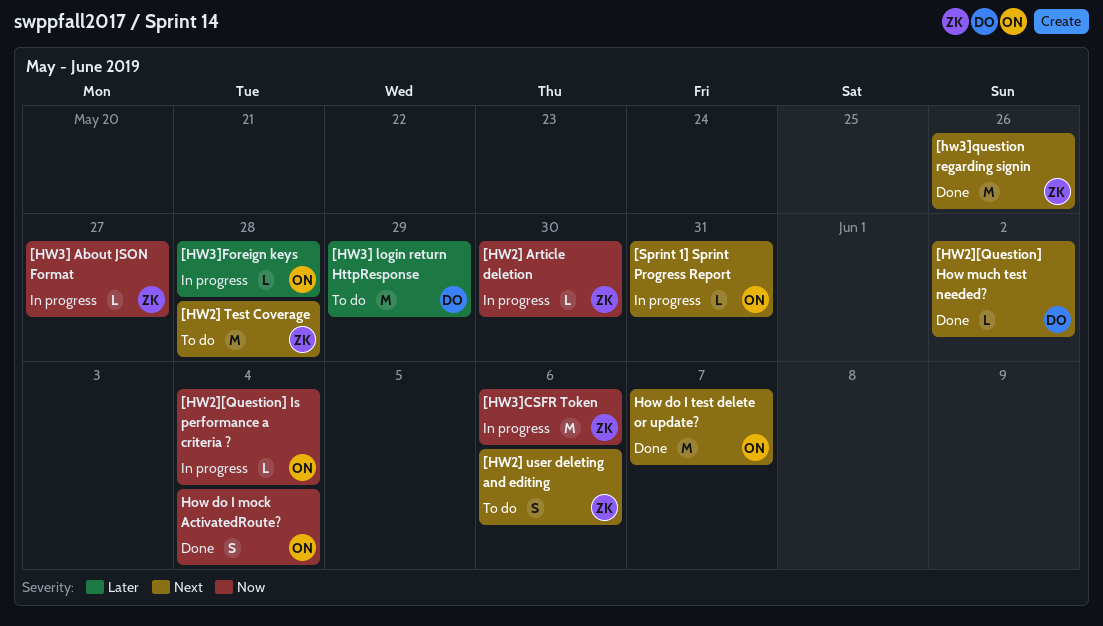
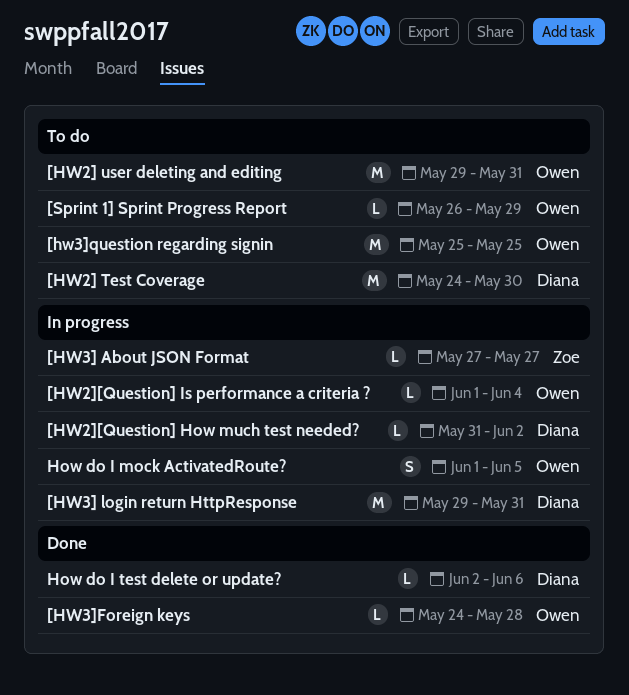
[HW2] Article deletion: present -> none
[HW2] Test Coverage, owner: Zoe -> Diana
[HW2] Test Coverage, due: May 28 -> May 30
[HW2] user deleting and editing, owner: Zoe -> Owen
[HW2] user deleting and editing, estimate: S -> M
[HW2] user deleting and editing, due: Jun 6 -> May 31
[HW2][Question] How much test needed?, status: Done -> In progress
[HW3] login return HttpResponse, status: To do -> In progress
[HW3] login return HttpResponse, due: May 29 -> May 31
[HW3]CSFR Token: present -> none
[HW3]Foreign keys, status: In progress -> Done
[hw3]question regarding signin, status: Done -> To do
[hw3]question regarding signin, owner: Zoe -> Owen
[hw3]question regarding signin, due: May 26 -> May 25
[Sprint 1] Sprint Progress Report, status: In progress -> To do
[Sprint 1] Sprint Progress Report, due: May 31 -> May 29
How do I mock ActivatedRoute?, status: Done -> In progress
How do I mock ActivatedRoute?, due: Jun 4 -> Jun 5
How do I test delete or update?, owner: Owen -> Diana
How do I test delete or update?, estimate: M -> L
How do I test delete or update?, due: Jun 7 -> Jun 6

